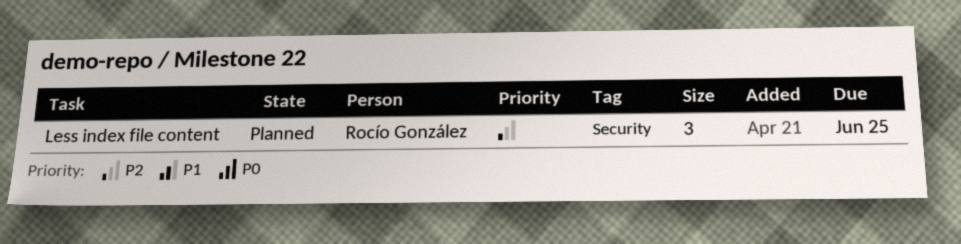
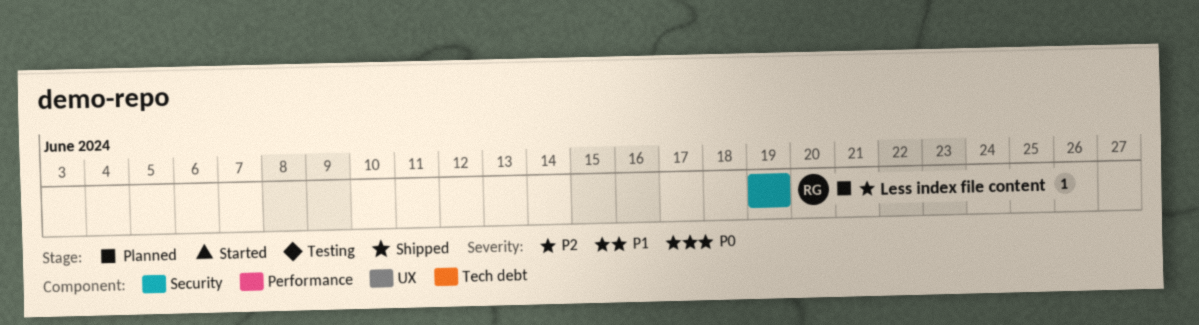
Less index file content, estimate: 3 -> 1
Less index file content, due: Jun 25 -> Jun 19

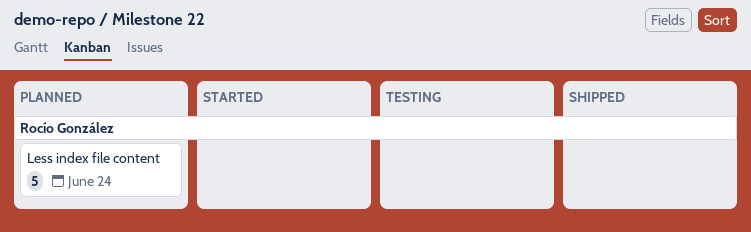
Less index file content, estimate: 1 -> 5
Less index file content, due: Jun 19 -> Jun 24

